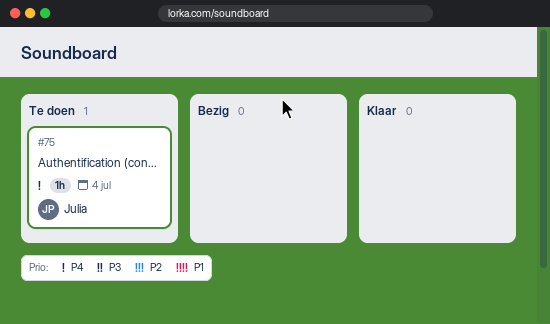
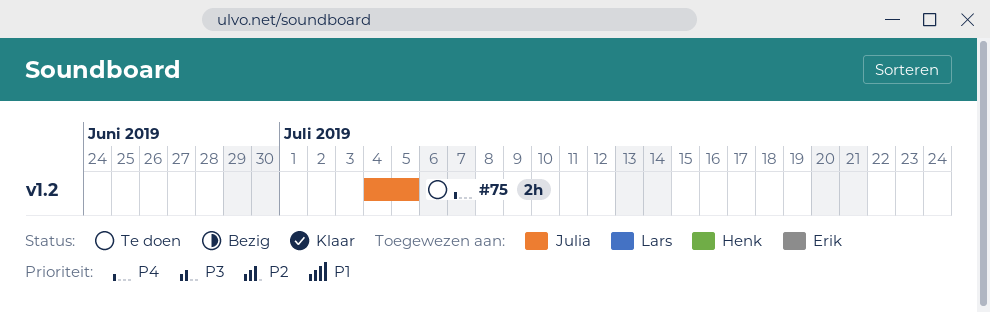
#75, estimate: 1h -> 2h
#75, due: Jul 4 -> Jul 5

